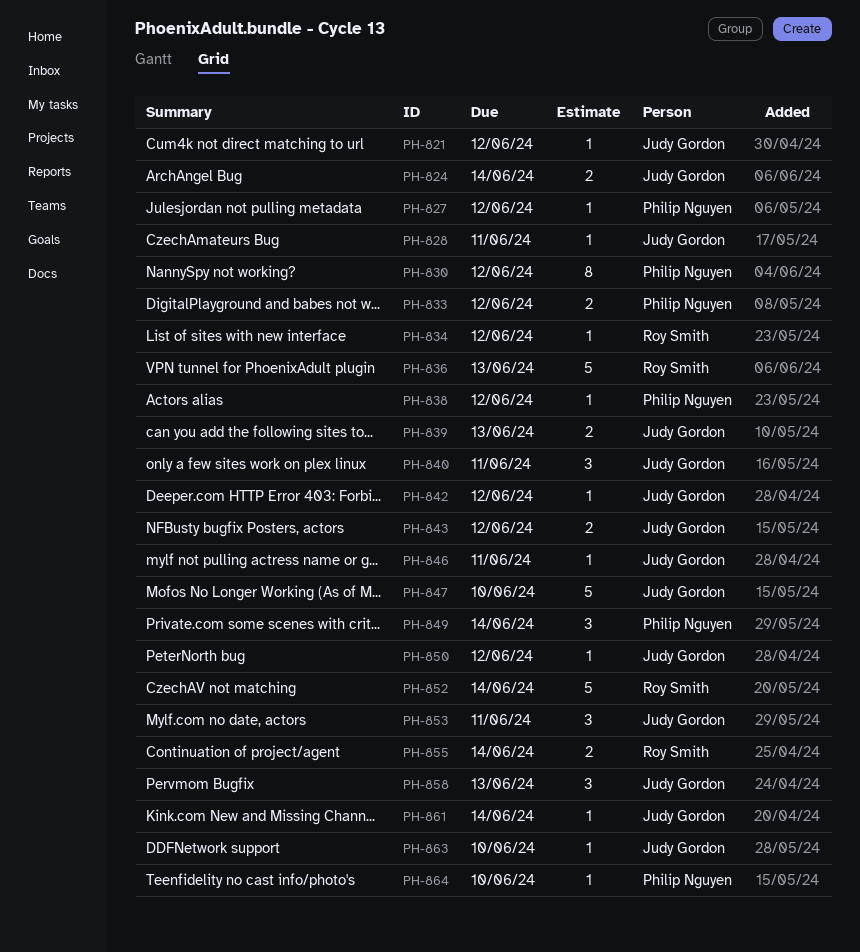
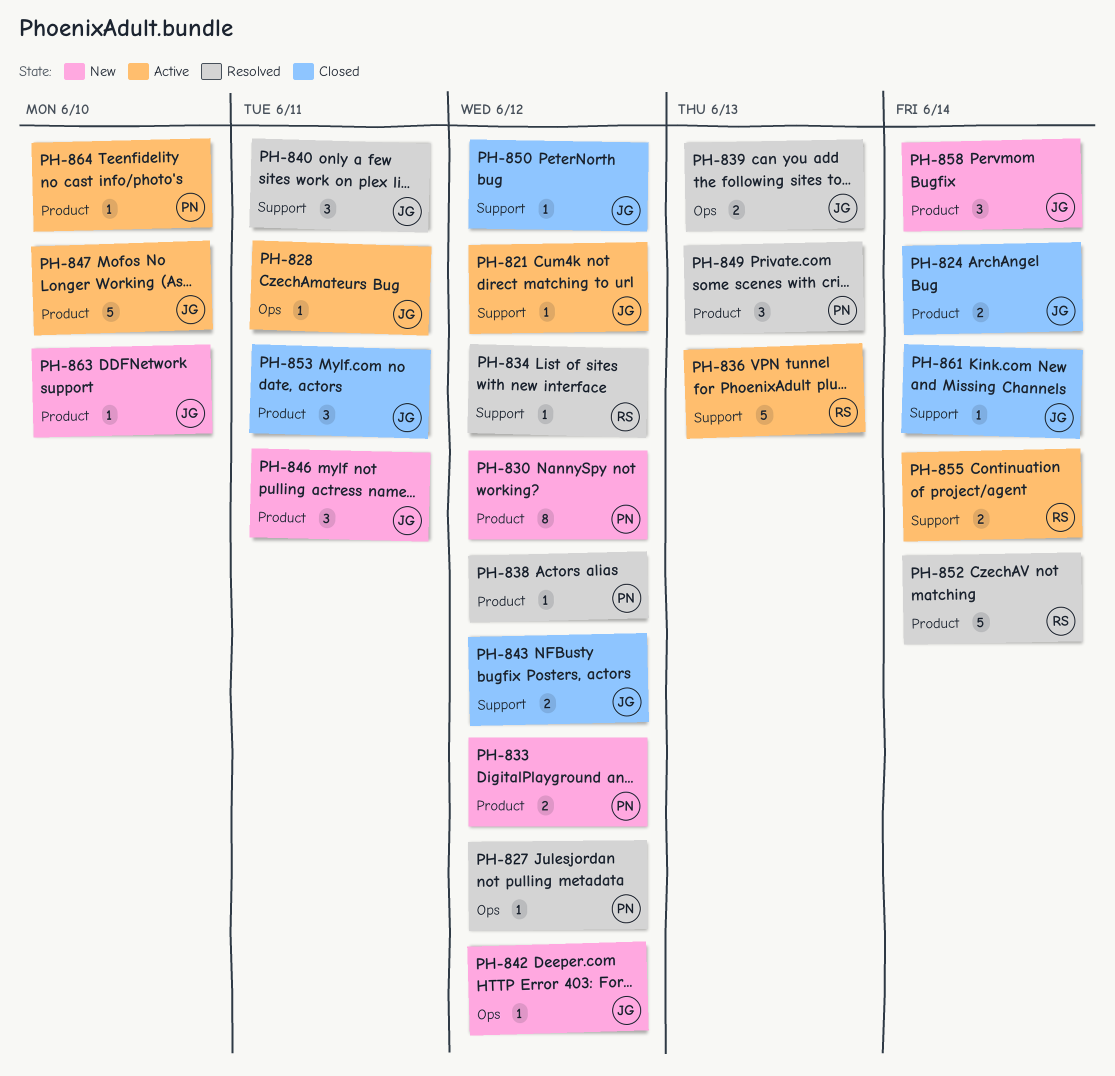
PH-846, estimate: 1 -> 3
PH-849, due: Jun 14 -> Jun 13
PH-858, due: Jun 13 -> Jun 14

